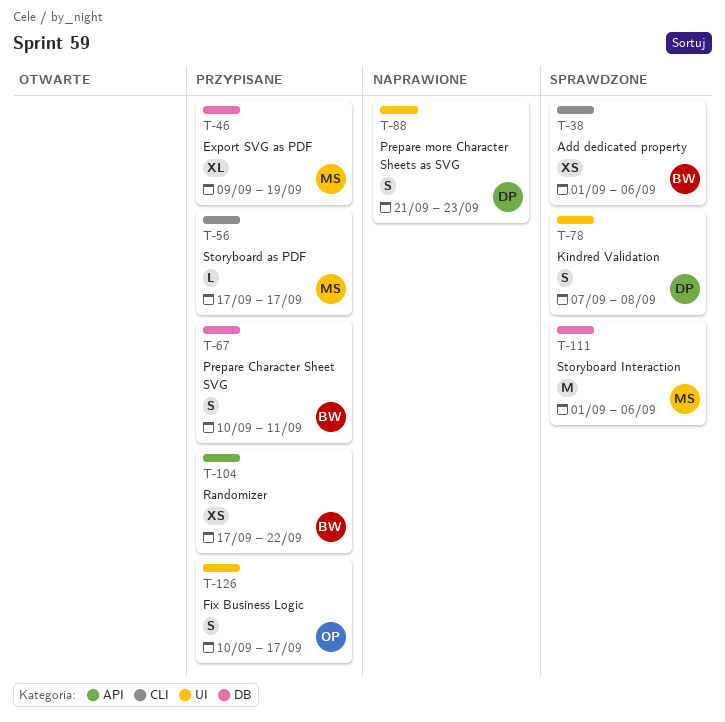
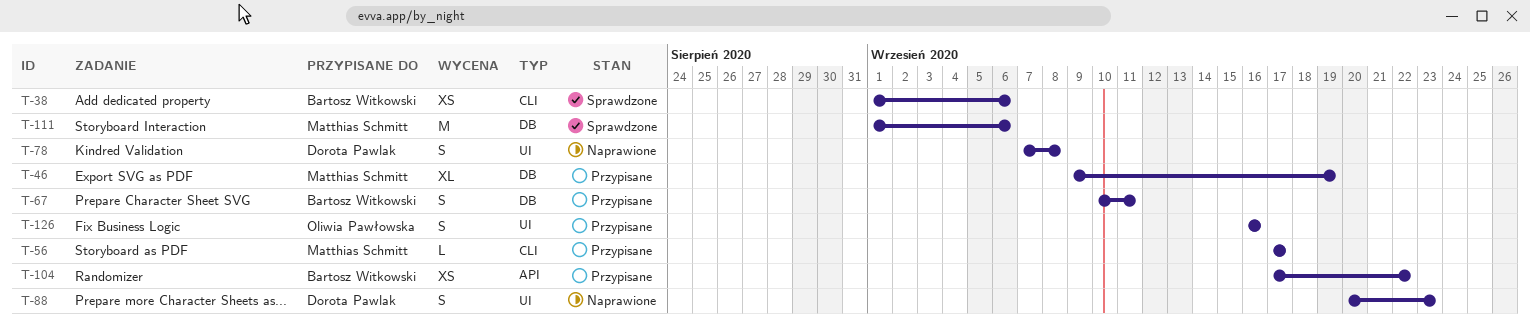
T-78, status: Sprawdzone -> Naprawione
T-88, start: Sep 21 -> Sep 20
T-126, start: Sep 10 -> Sep 16
T-126, due: Sep 17 -> Sep 16

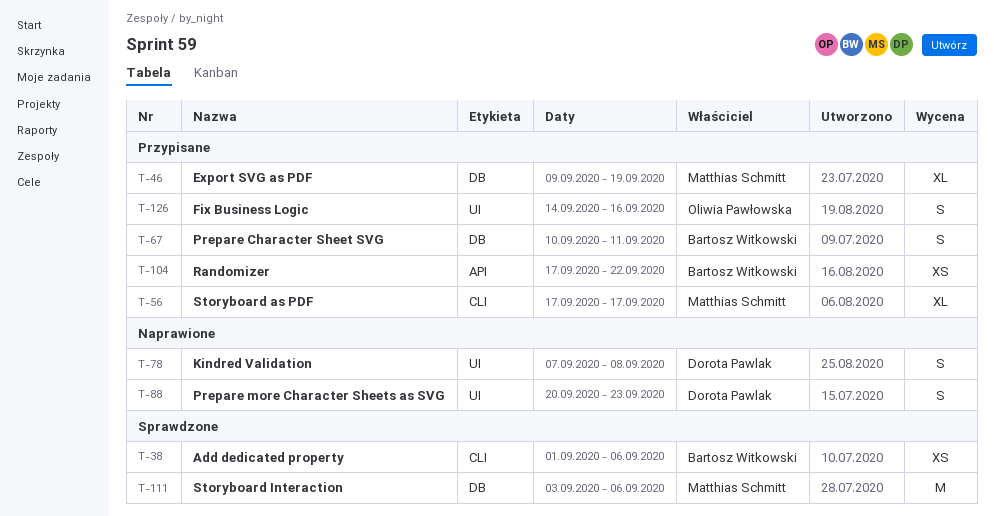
T-56, estimate: L -> XL
T-111, start: Sep 1 -> Sep 3
T-126, start: Sep 16 -> Sep 14

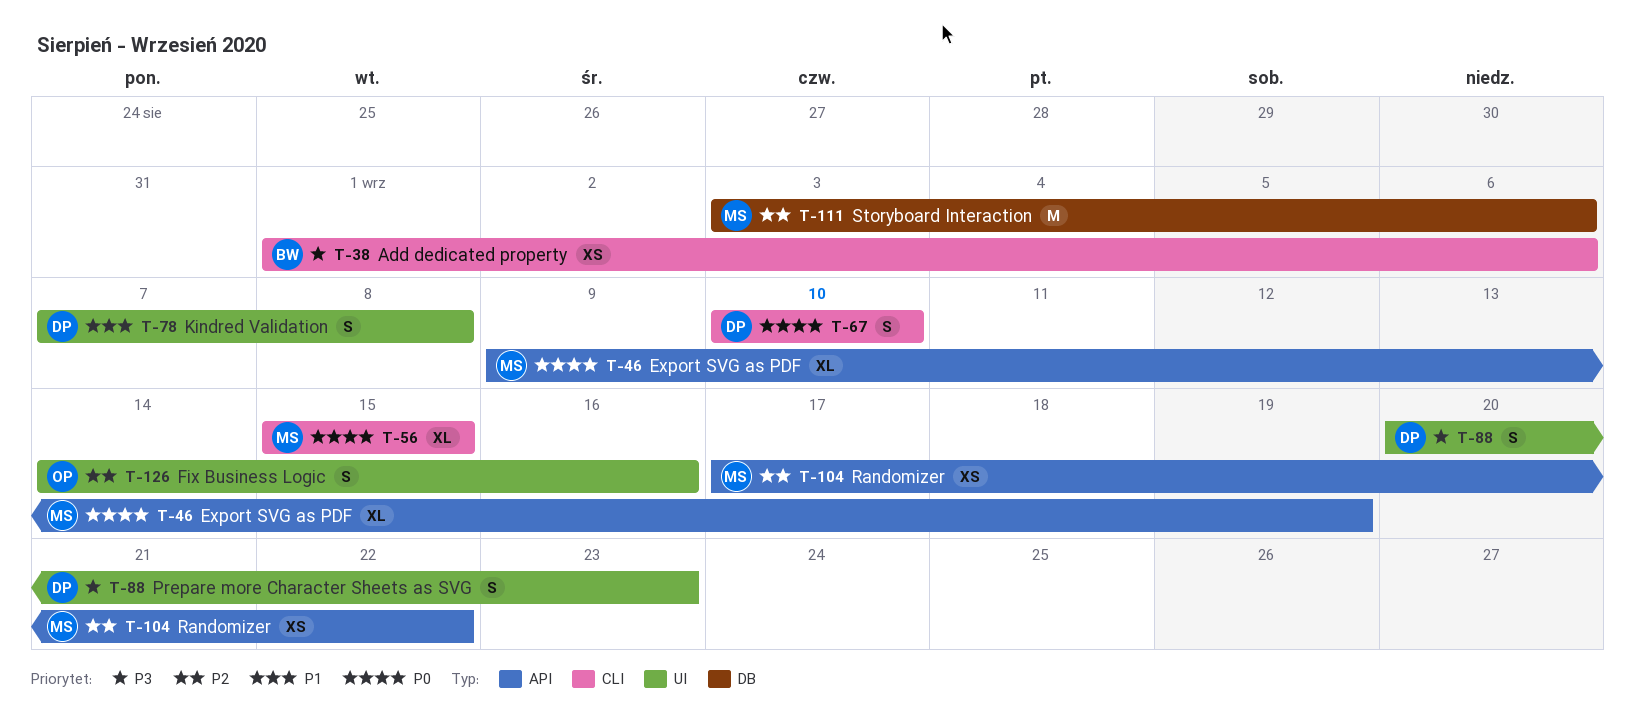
T-46, label: DB -> API
T-56, start: Sep 17 -> Sep 15
T-56, due: Sep 17 -> Sep 15
T-67, owner: Bartosz Witkowski -> Dorota Pawlak
T-67, label: DB -> CLI
T-67, due: Sep 11 -> Sep 10
T-104, owner: Bartosz Witkowski -> Matthias Schmitt

